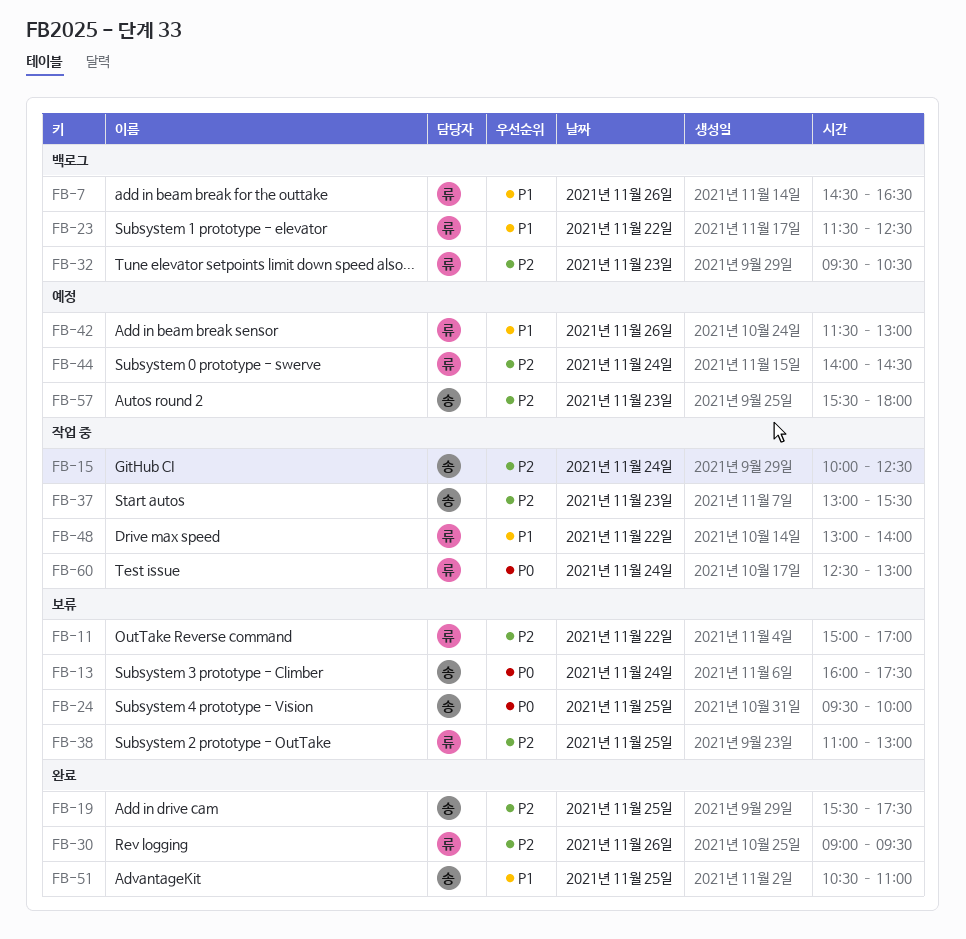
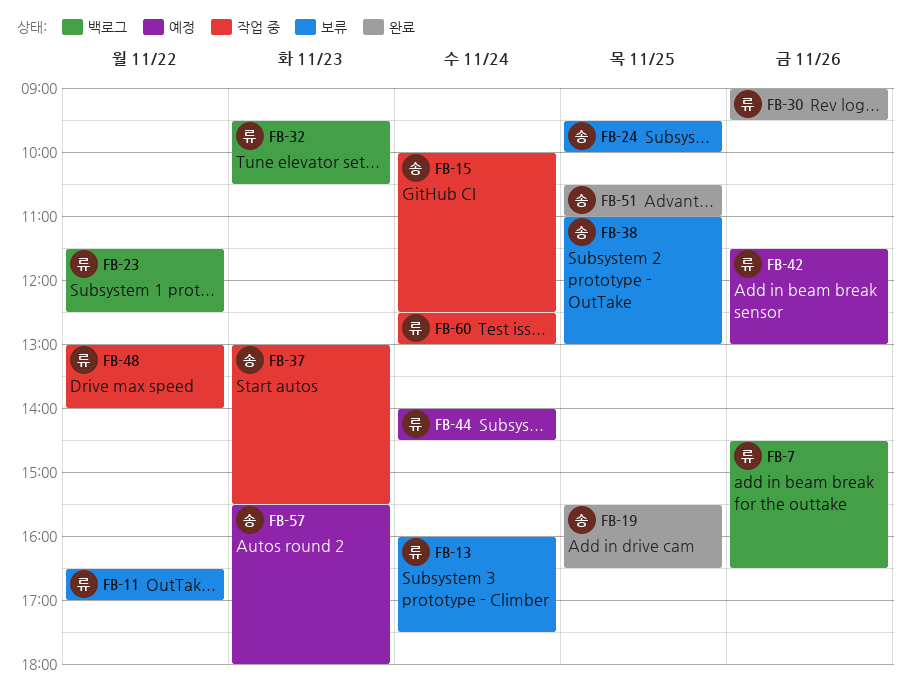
FB-11, begins: 15:00 -> 16:30
FB-13, owner: 송 -> 류
FB-19, ends: 17:30 -> 16:30
FB-38, owner: 류 -> 송

